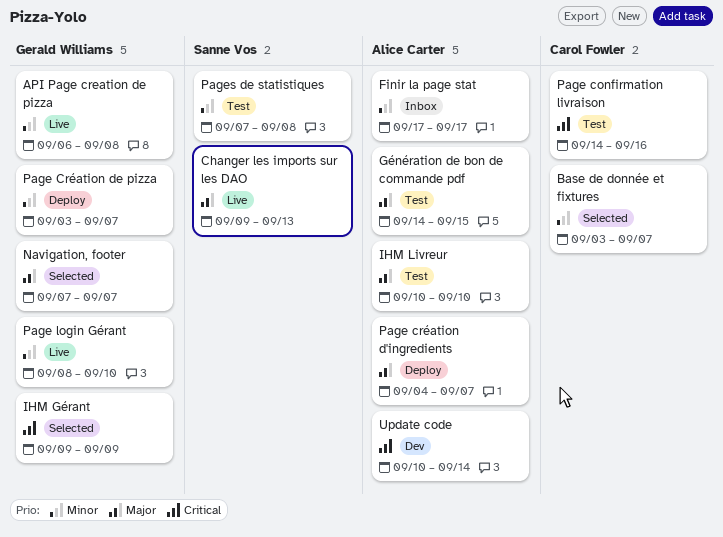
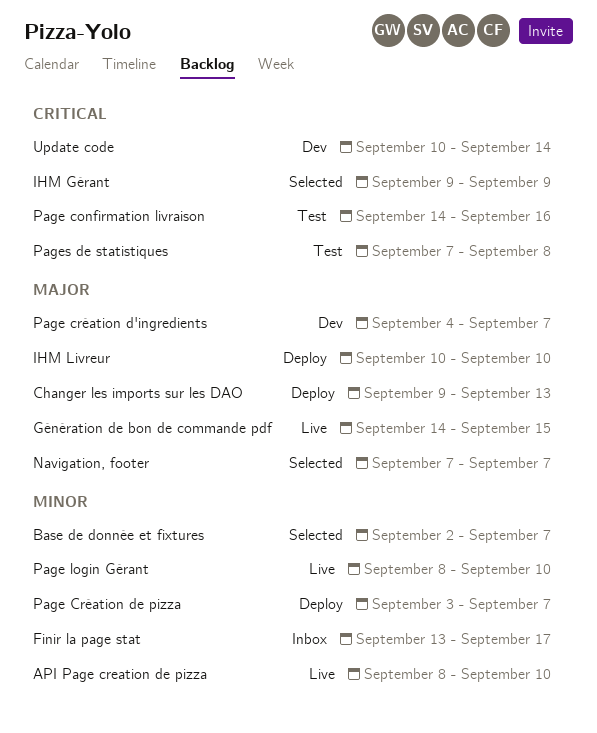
API Page creation de pizza, start: Sep 6 -> Sep 8
API Page creation de pizza, due: Sep 8 -> Sep 10
Base de donnée et fixtures, start: Sep 3 -> Sep 2
Changer les imports sur les DAO, status: Live -> Deploy
Finir la page stat, start: Sep 17 -> Sep 13
Génération de bon de commande pdf, status: Test -> Live
IHM Livreur, status: Test -> Deploy
Page création d'ingredients, status: Deploy -> Dev
Pages de statistiques, priority: Minor -> Critical

